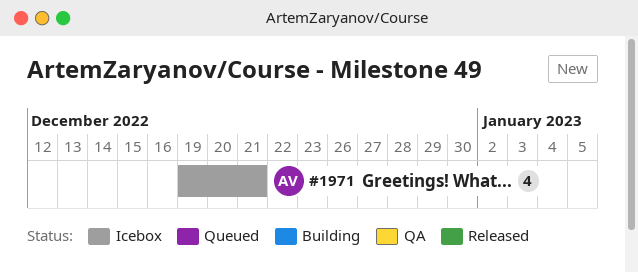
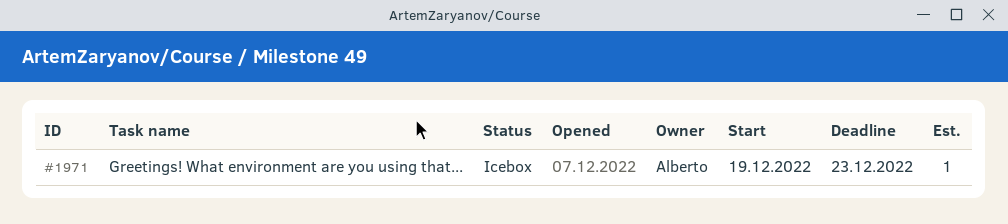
#1971, estimate: 4 -> 1
#1971, due: Dec 21 -> Dec 23

